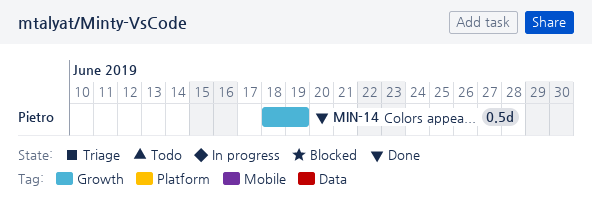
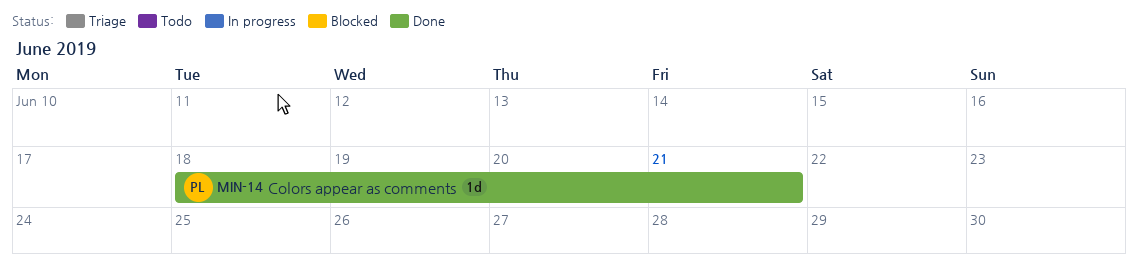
MIN-14, estimate: 0.5d -> 1d
MIN-14, due: Jun 19 -> Jun 21

